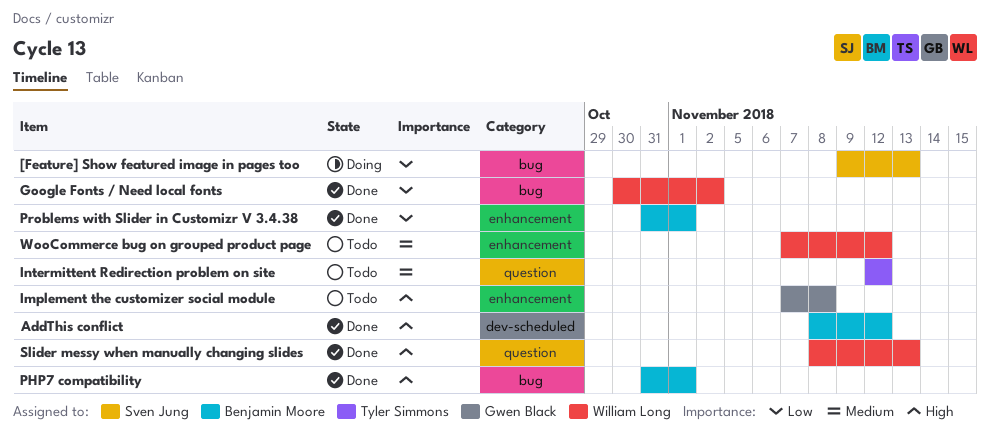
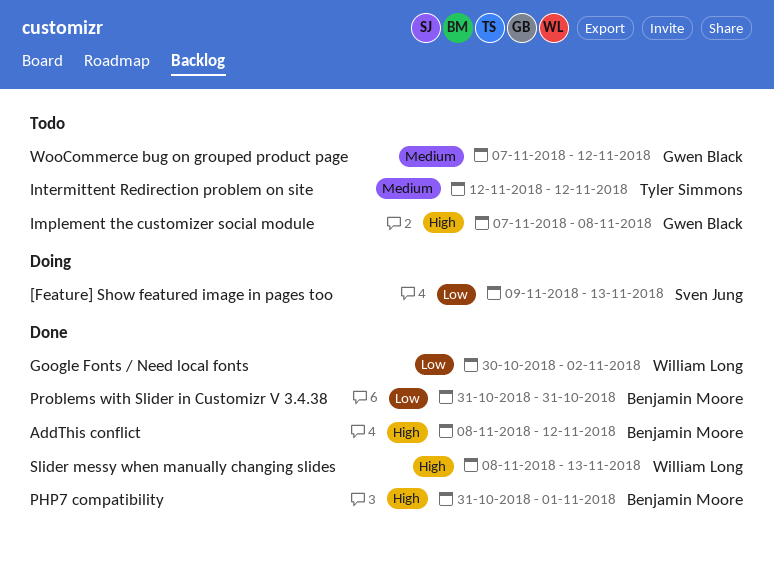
Problems with Slider in Customizr V 3.4.38, due: Nov 1 -> Oct 31
WooCommerce bug on grouped product page, owner: William Long -> Gwen Black

